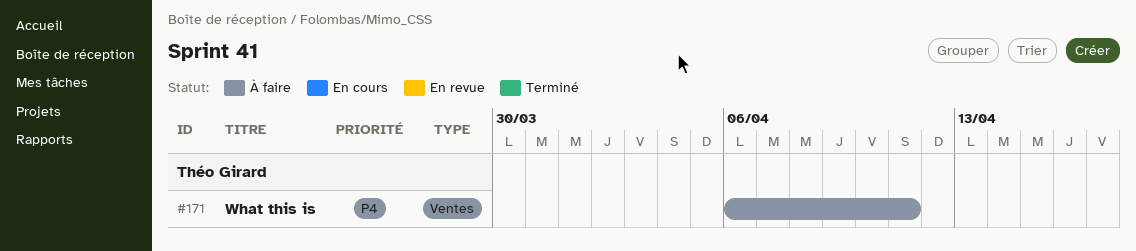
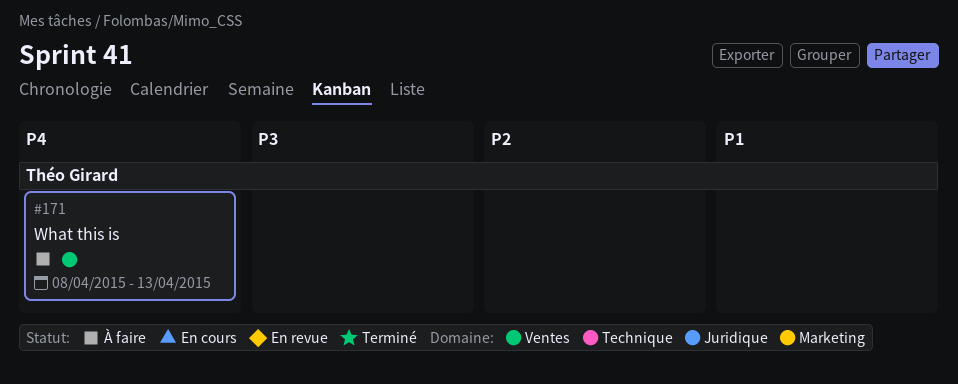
#171, start: Apr 6 -> Apr 8
#171, due: Apr 11 -> Apr 13

